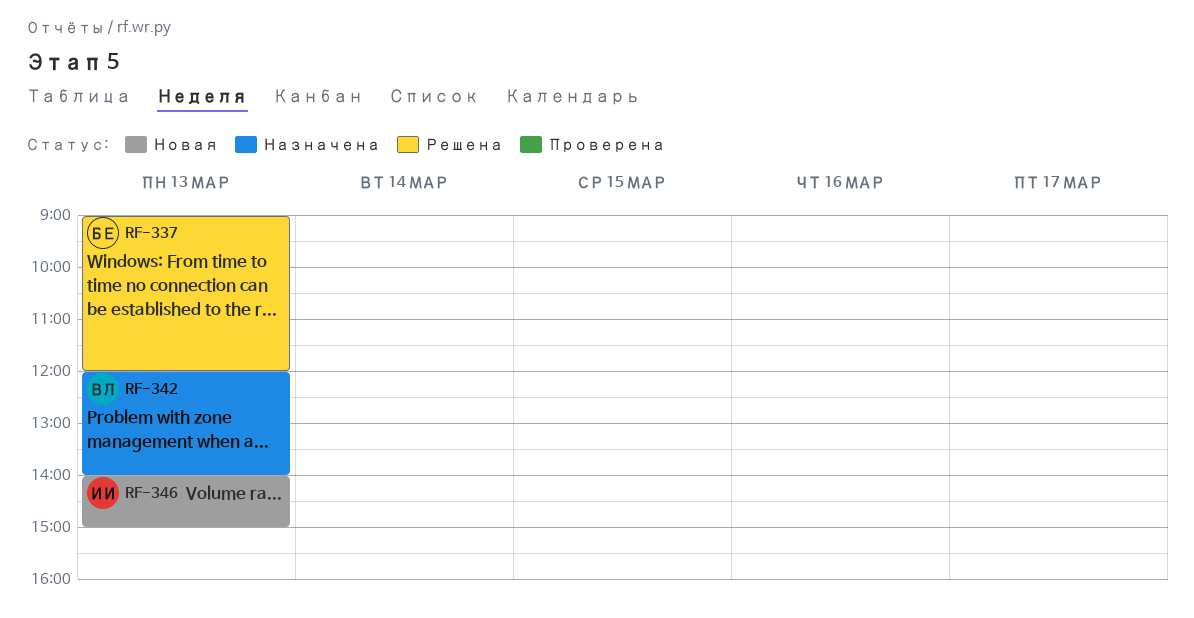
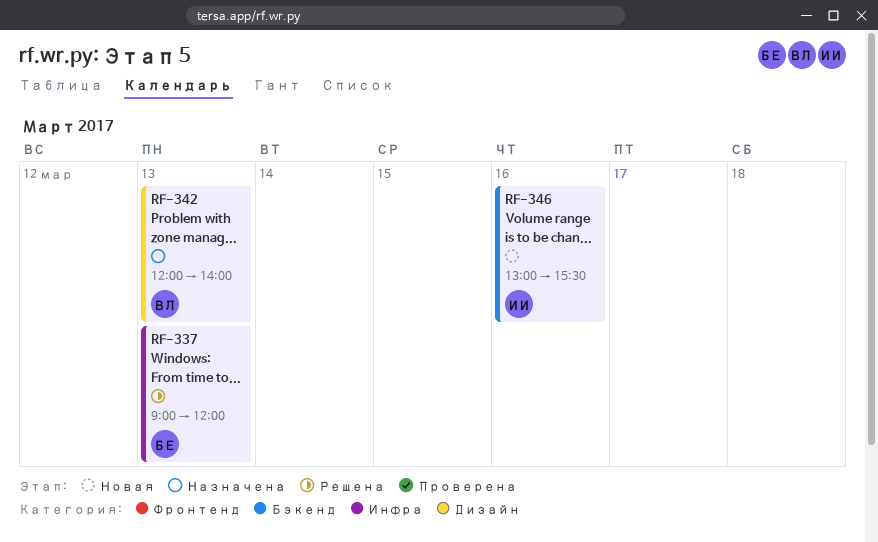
RF-346, day: Mar 13 -> Mar 16
RF-346, begins: 14:00 -> 13:00
RF-346, ends: 15:00 -> 15:30

